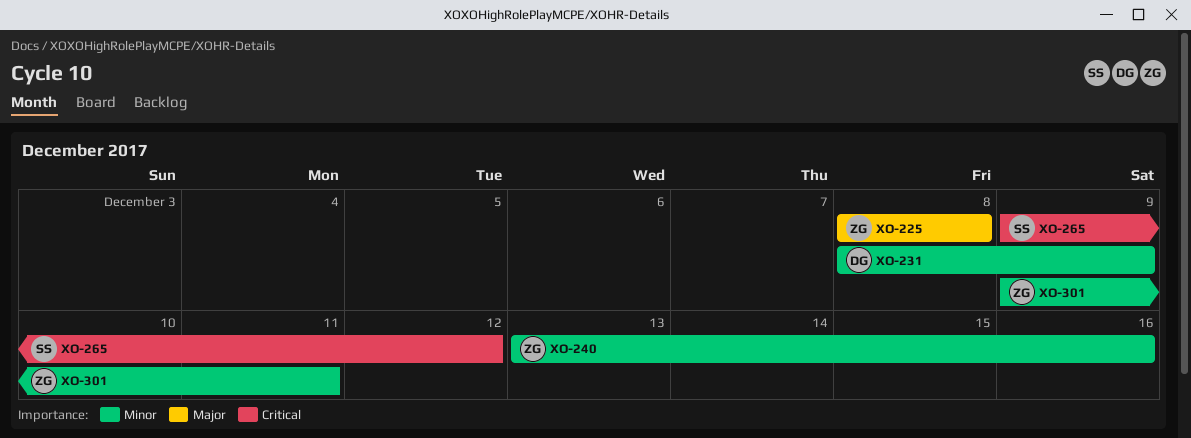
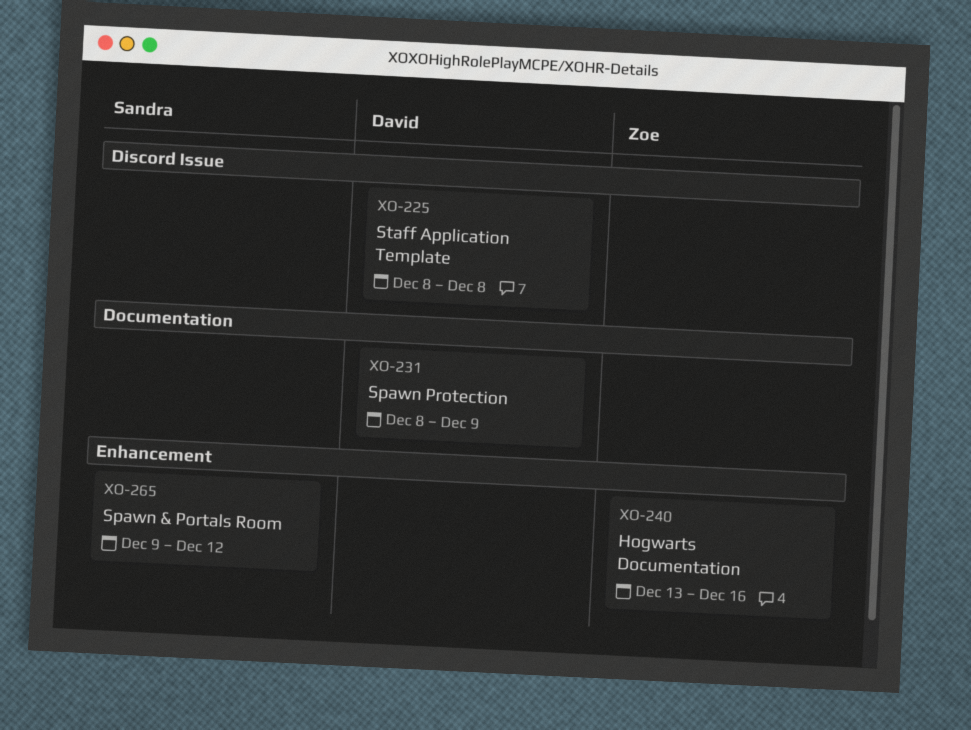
XO-225, owner: Zoe -> David
XO-301: present -> none

